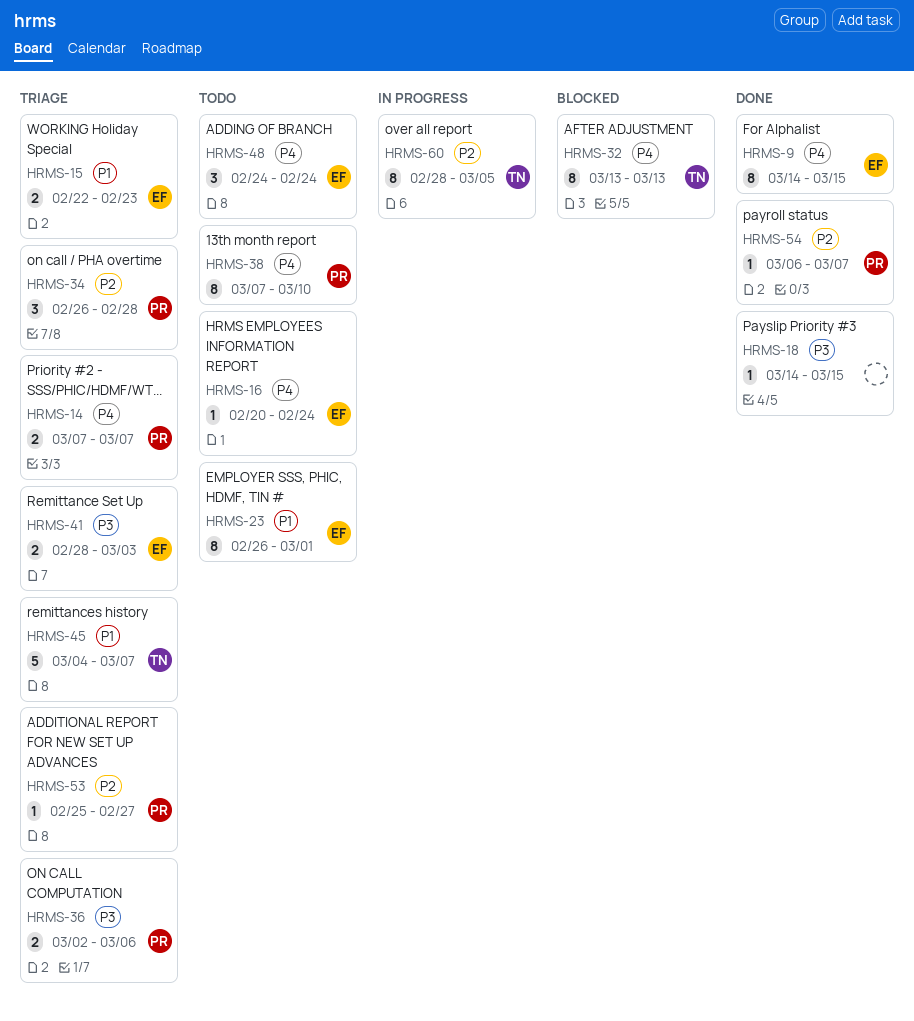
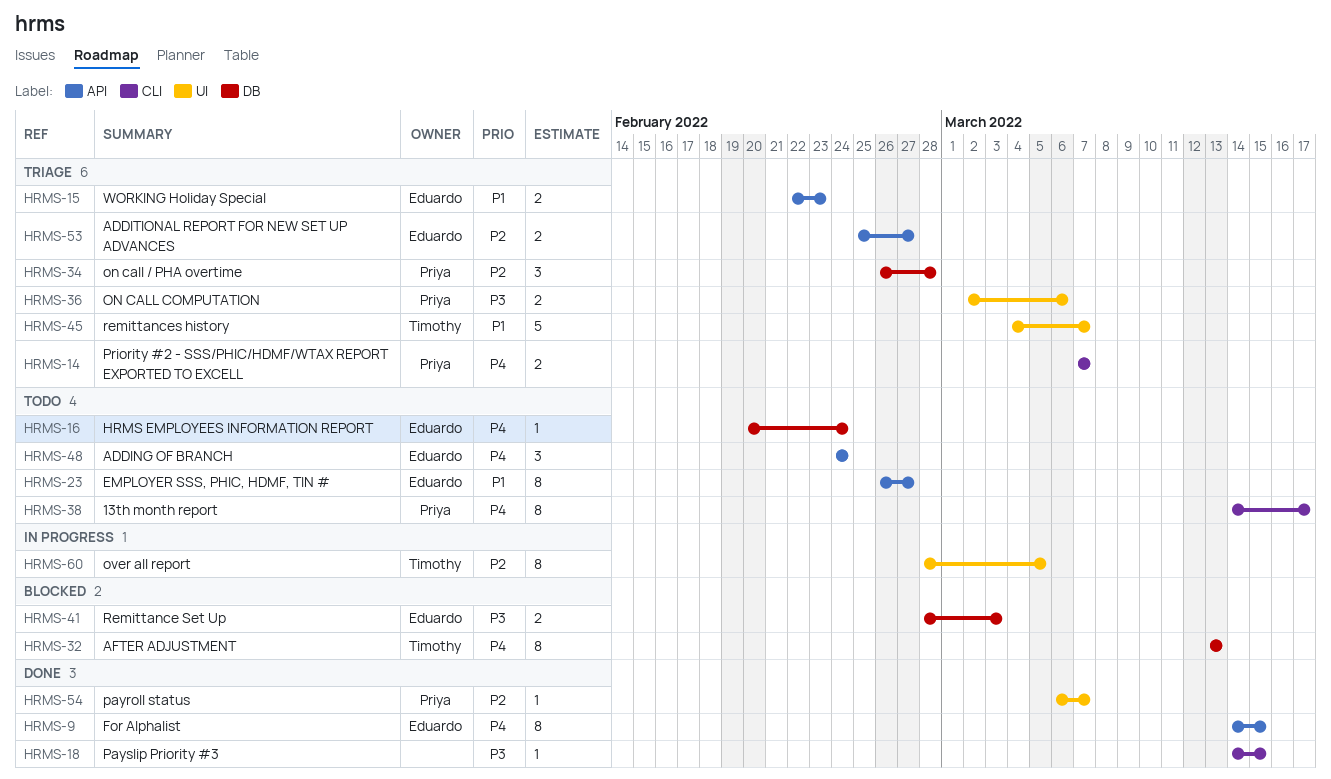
HRMS-23, due: Mar 1 -> Feb 27
HRMS-38, start: Mar 7 -> Mar 14
HRMS-38, due: Mar 10 -> Mar 17
HRMS-41, status: Triage -> Blocked
HRMS-53, owner: Priya -> Eduardo
HRMS-53, estimate: 1 -> 2

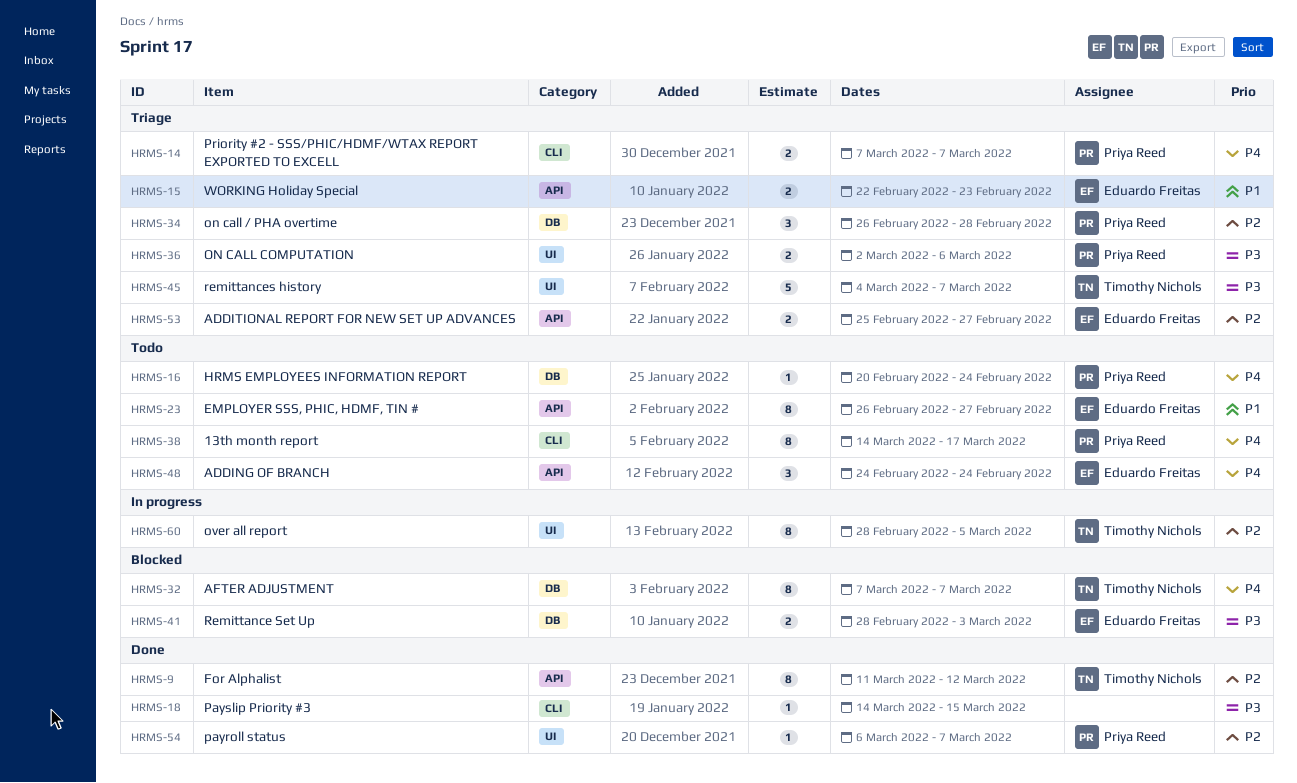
HRMS-9, owner: Eduardo Freitas -> Timothy Nichols
HRMS-9, priority: P4 -> P2
HRMS-9, start: Mar 14 -> Mar 11
HRMS-9, due: Mar 15 -> Mar 12
HRMS-16, owner: Eduardo Freitas -> Priya Reed
HRMS-32, start: Mar 13 -> Mar 7
HRMS-32, due: Mar 13 -> Mar 7
HRMS-45, priority: P1 -> P3

